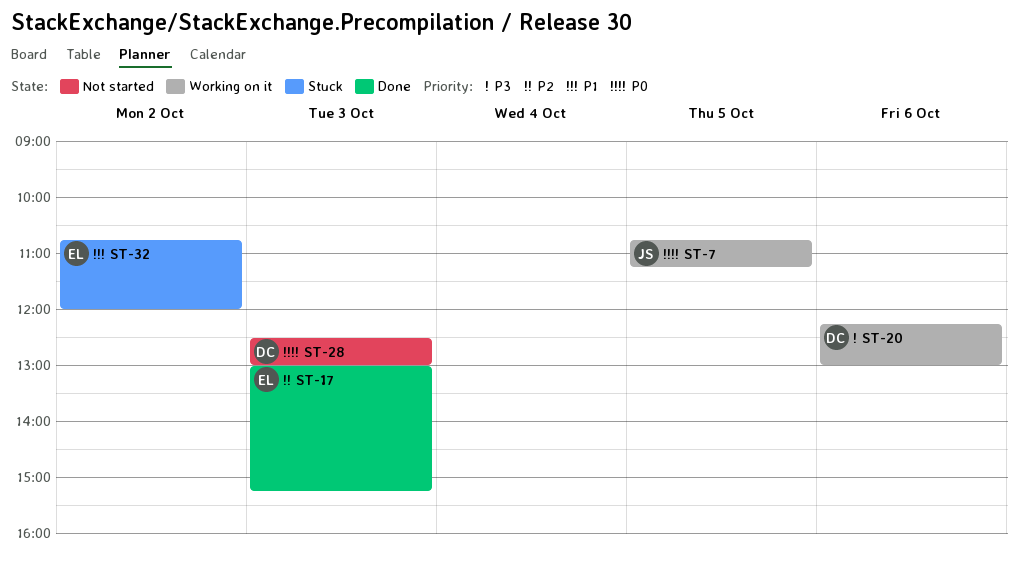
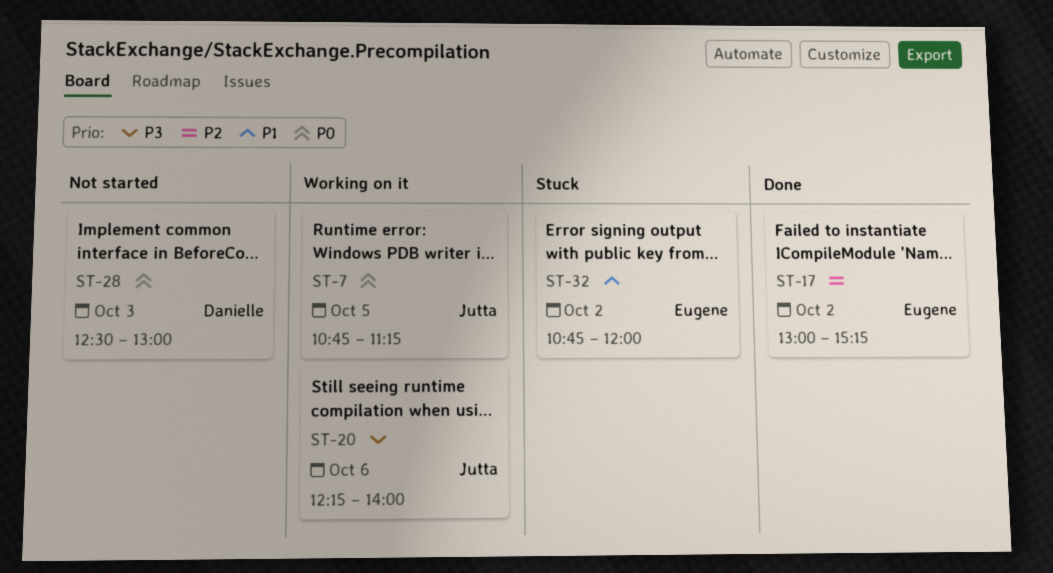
ST-17, day: Oct 3 -> Oct 2
ST-20, owner: Danielle -> Jutta
ST-20, ends: 13:00 -> 14:00

